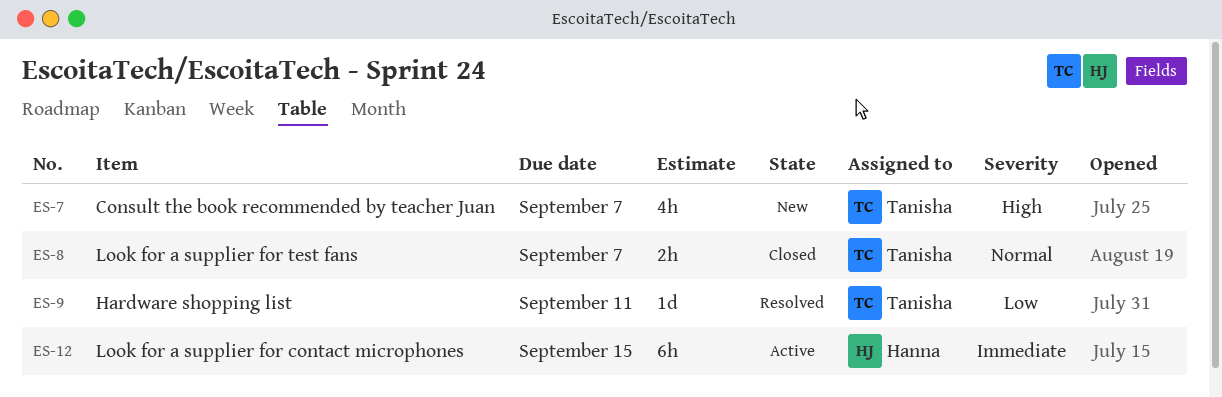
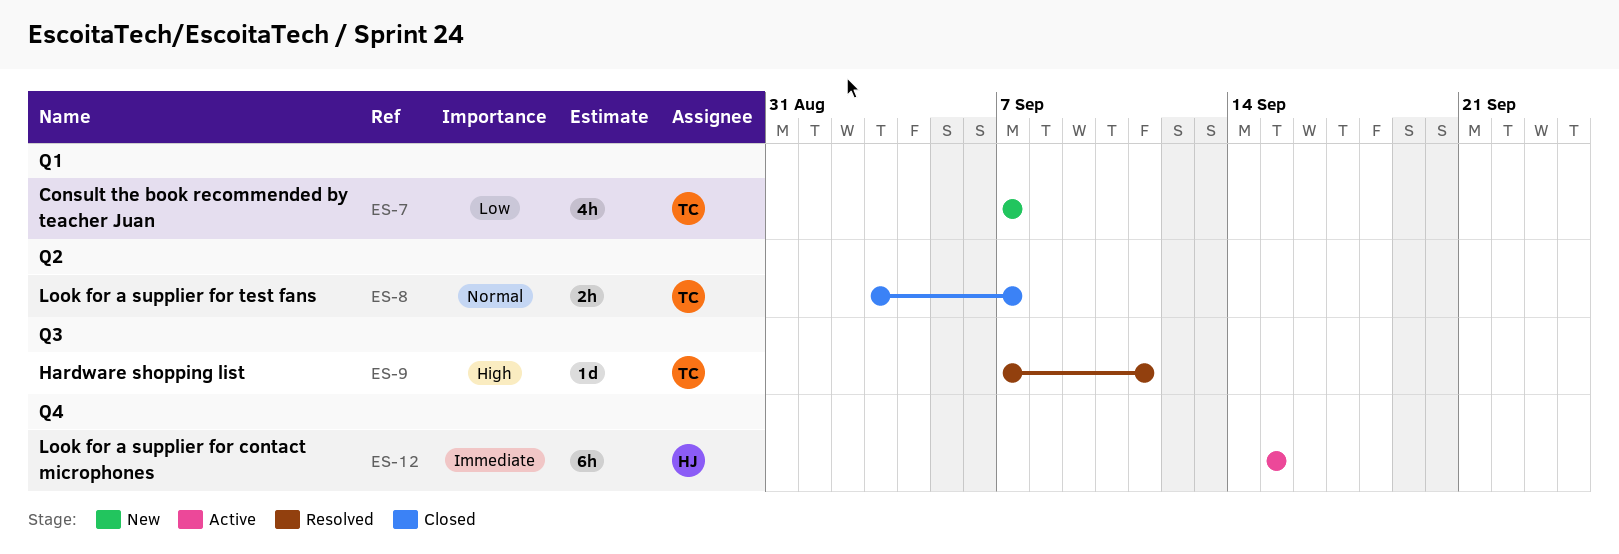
ES-7, priority: High -> Low
ES-9, priority: Low -> High

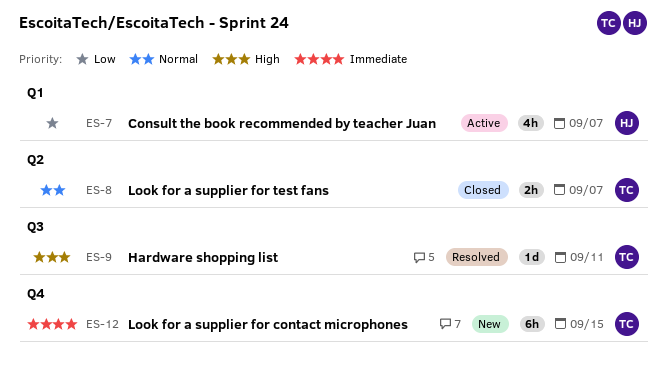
ES-7, status: New -> Active
ES-7, owner: TC -> HJ
ES-12, status: Active -> New
ES-12, owner: HJ -> TC

